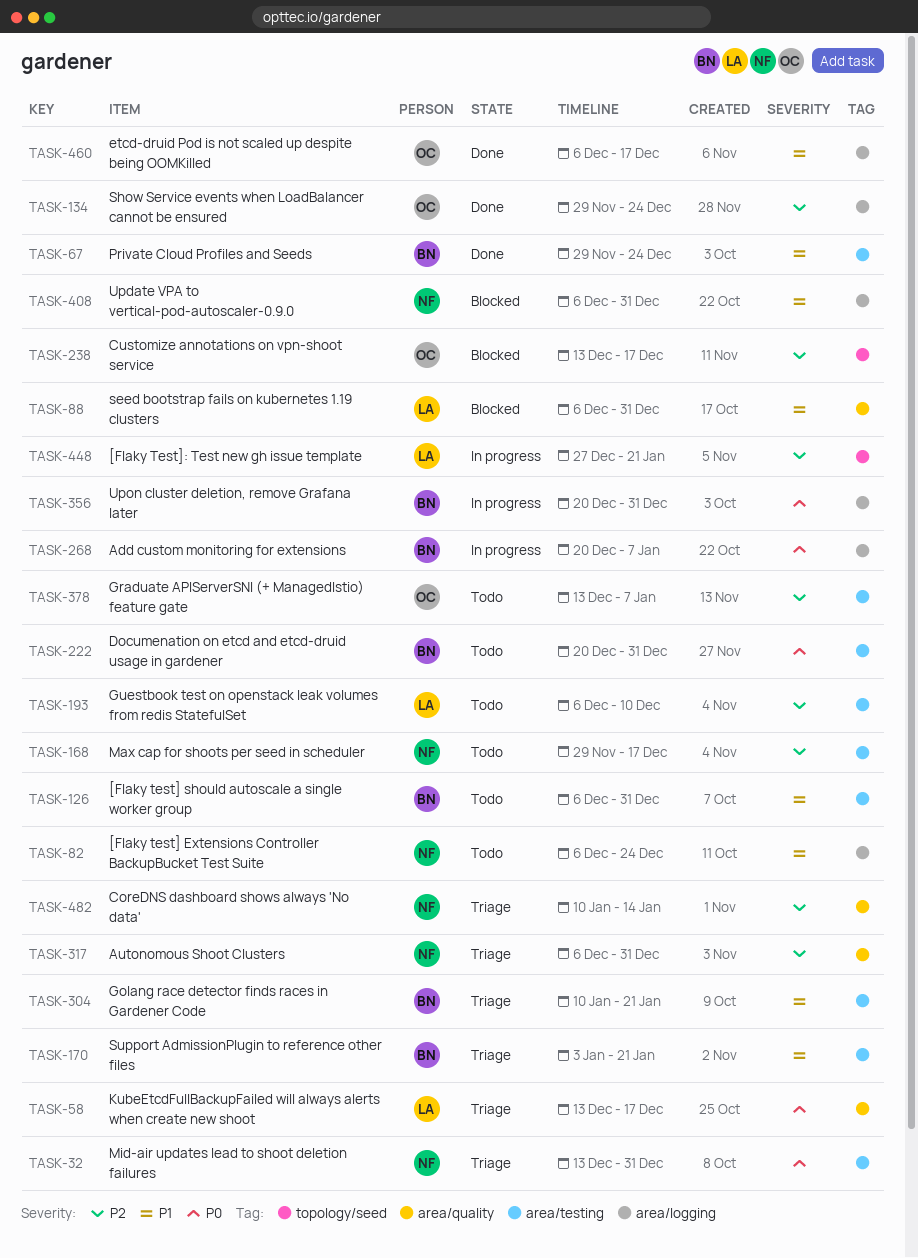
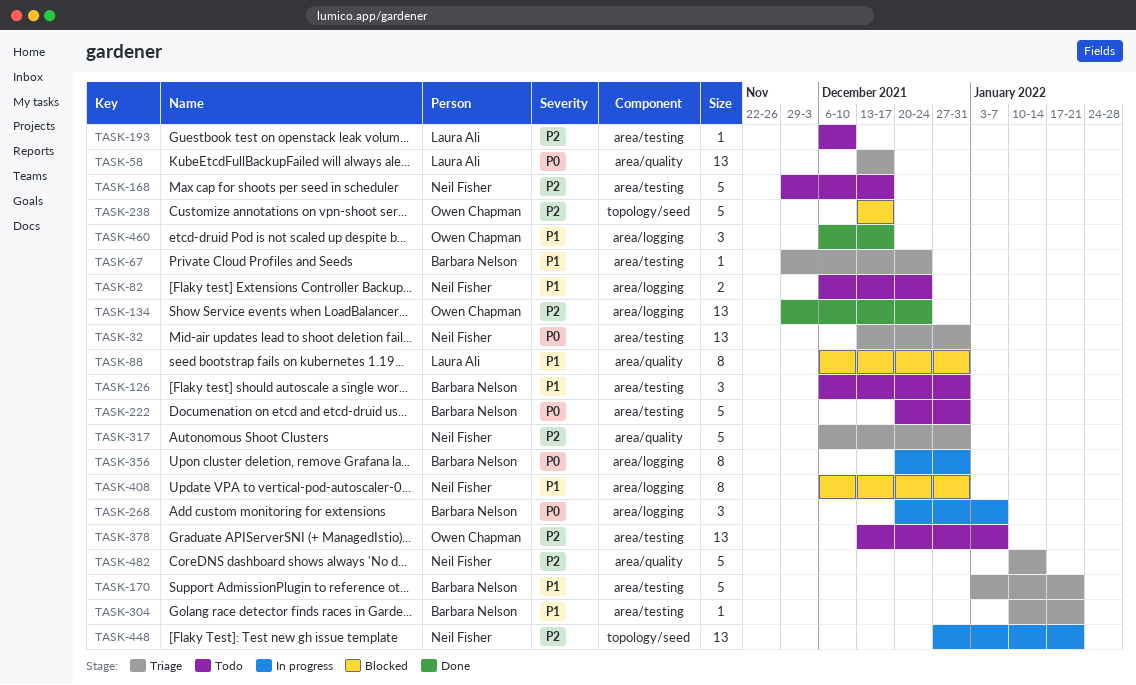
TASK-67, status: Done -> Triage
TASK-448, owner: Laura Ali -> Neil Fisher

